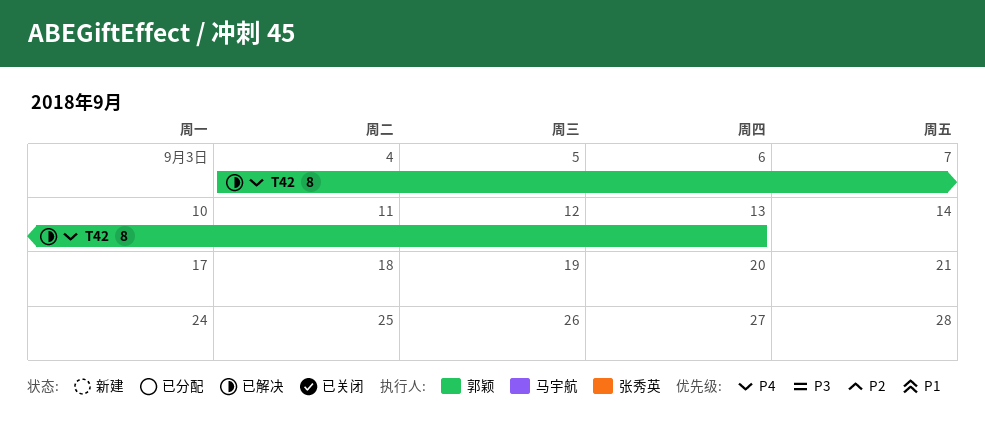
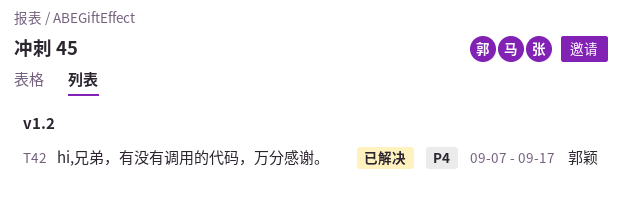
T42, start: Sep 4 -> Sep 7
T42, due: Sep 13 -> Sep 17

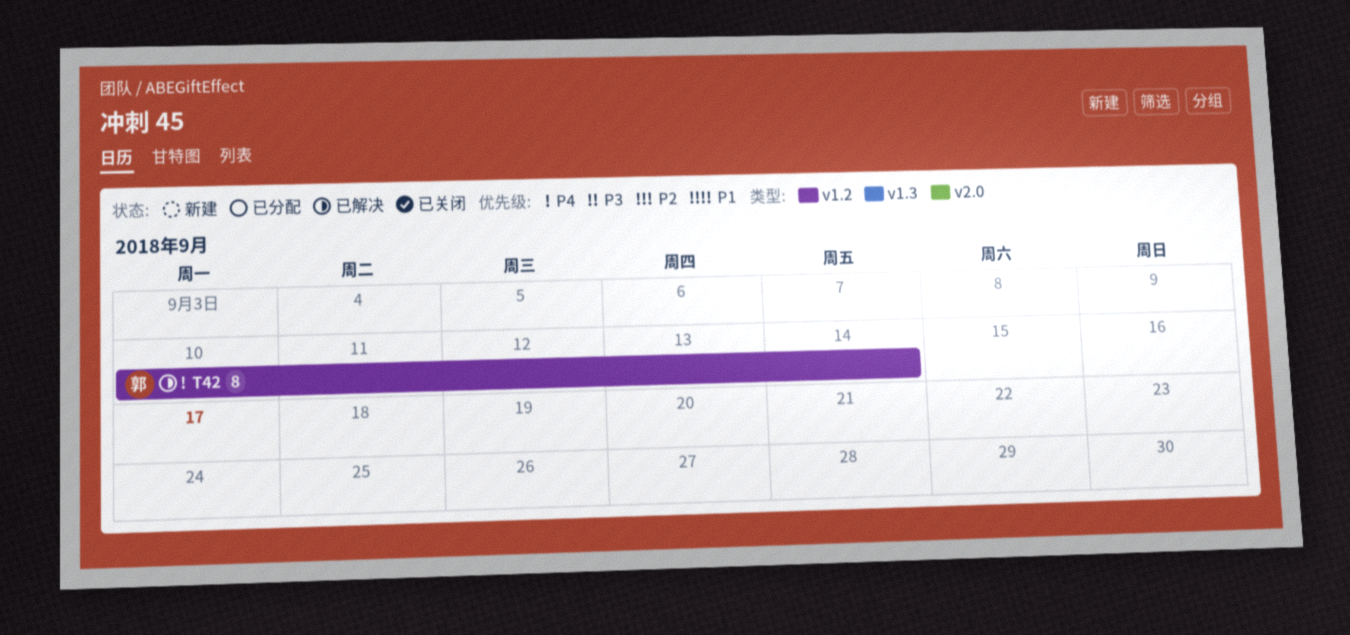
T42, start: Sep 7 -> Sep 10
T42, due: Sep 17 -> Sep 14

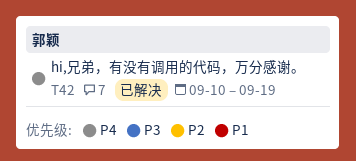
T42, due: Sep 14 -> Sep 19

